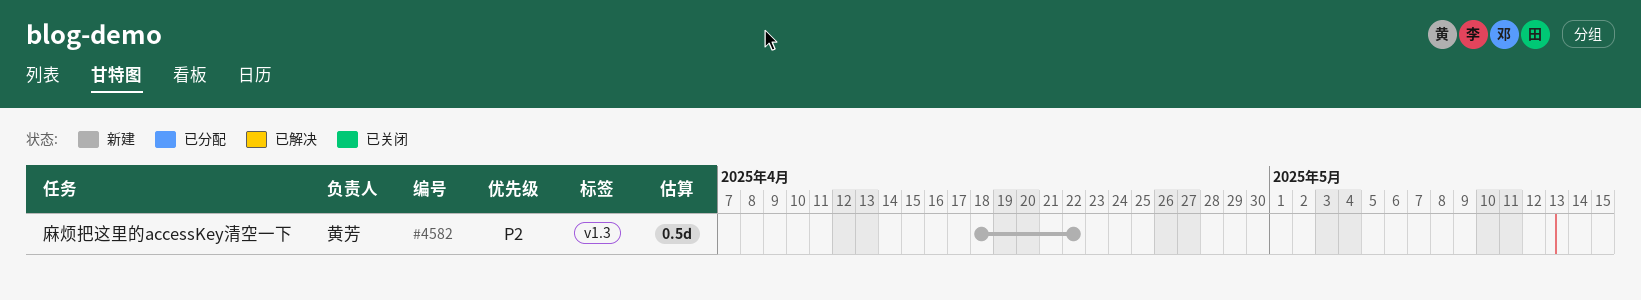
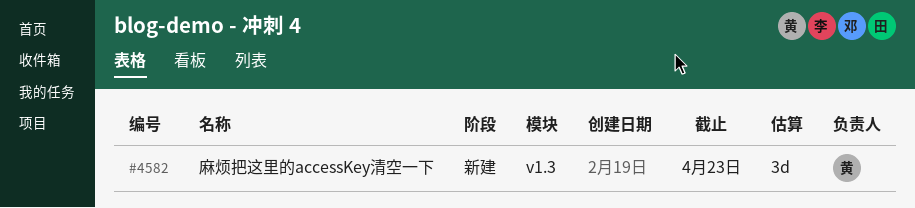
#4582, estimate: 0.5d -> 3d
#4582, due: Apr 22 -> Apr 23

